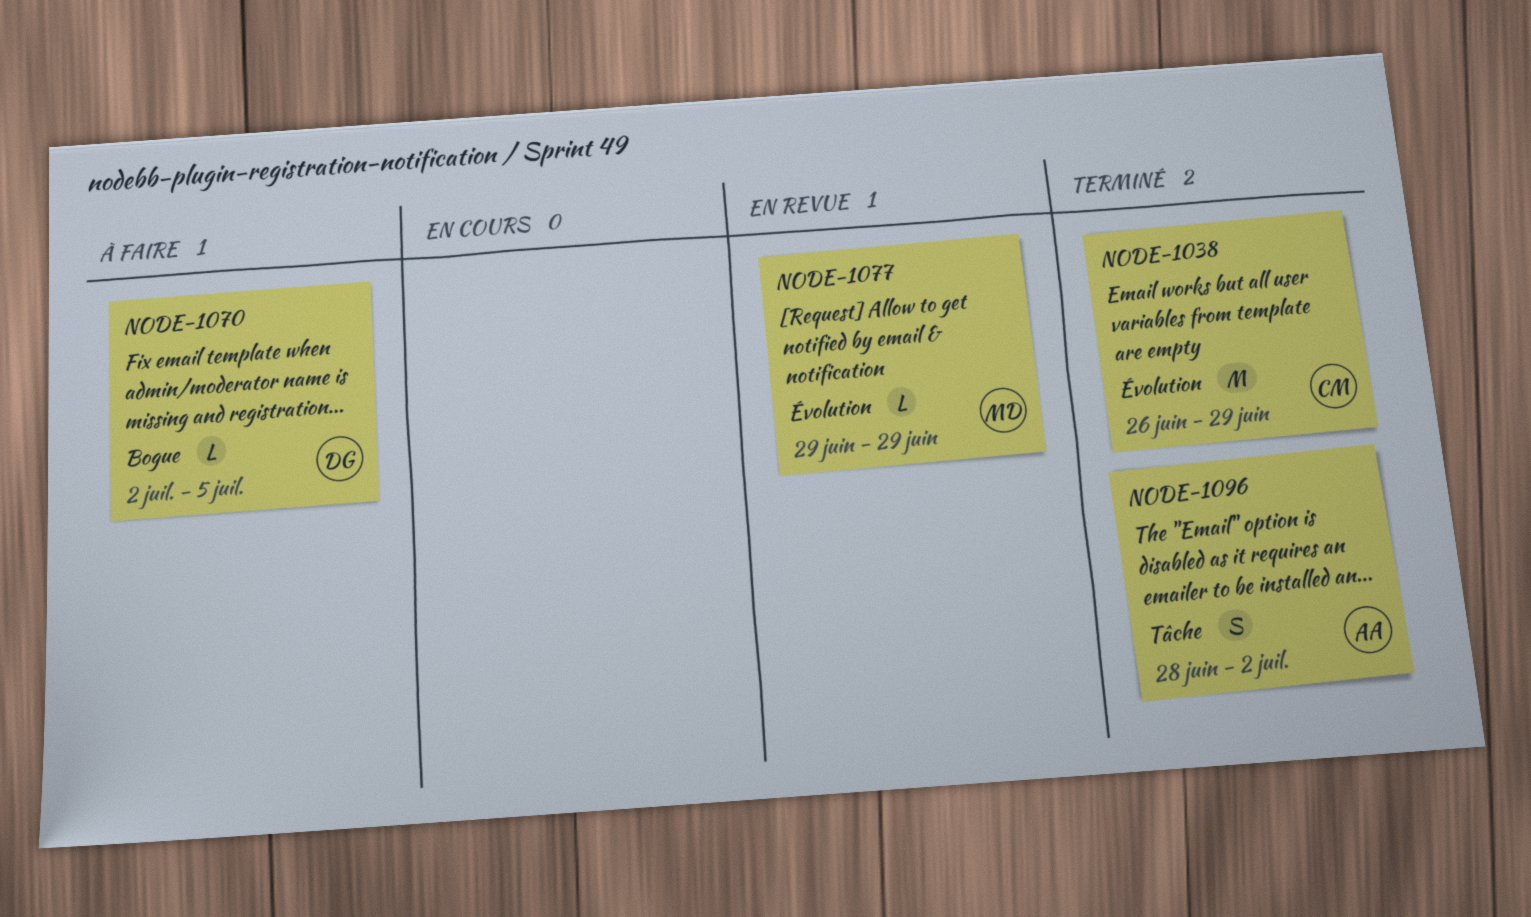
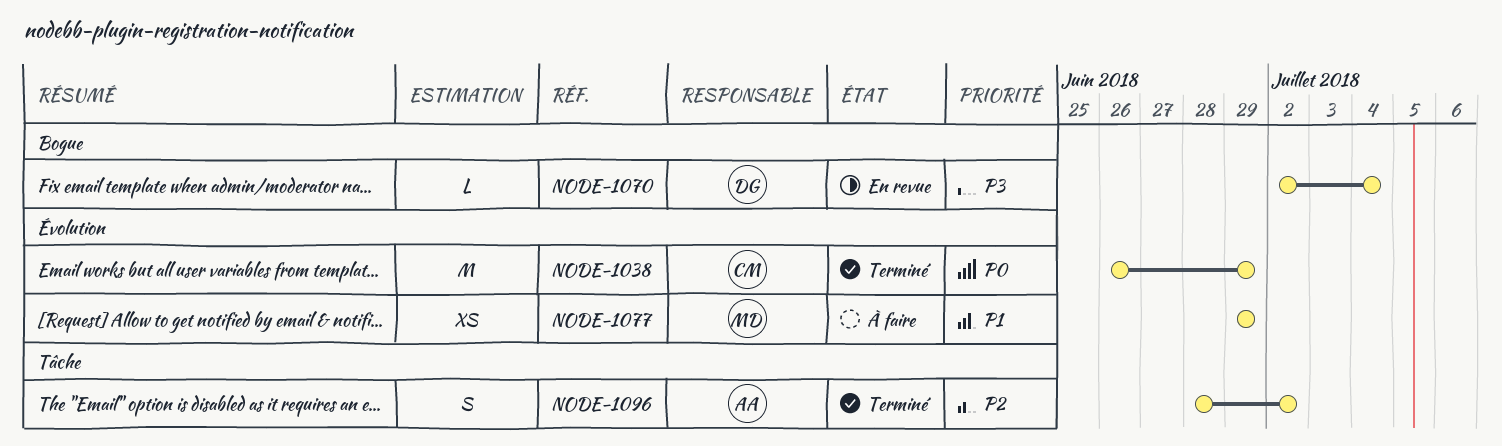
NODE-1070, status: À faire -> En revue
NODE-1070, due: Jul 5 -> Jul 4
NODE-1077, status: En revue -> À faire
NODE-1077, estimate: L -> XS

